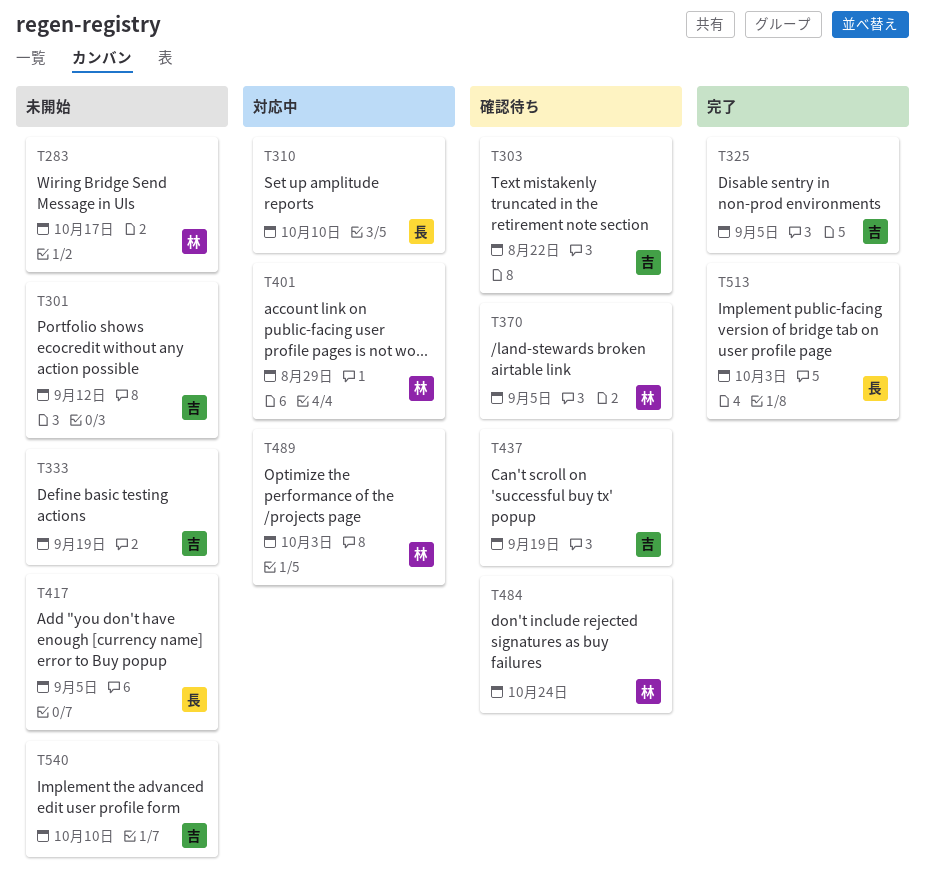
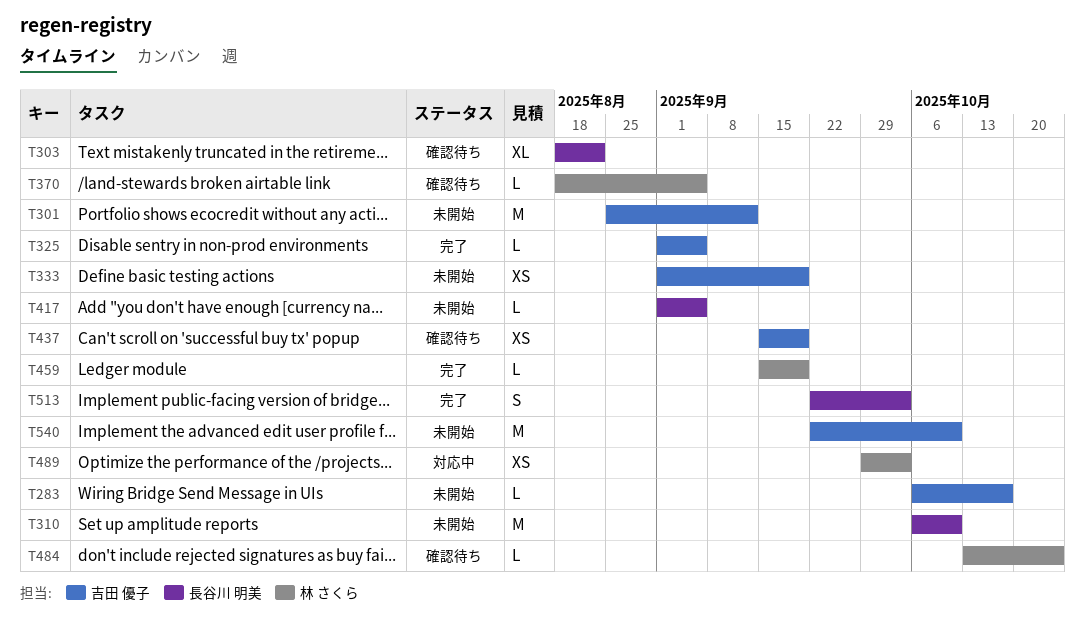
T283, owner: 林 さくら -> 吉田 優子
T303, owner: 吉田 優子 -> 長谷川 明美
T310, status: 対応中 -> 未開始
T401: present -> none
T459: none -> present

